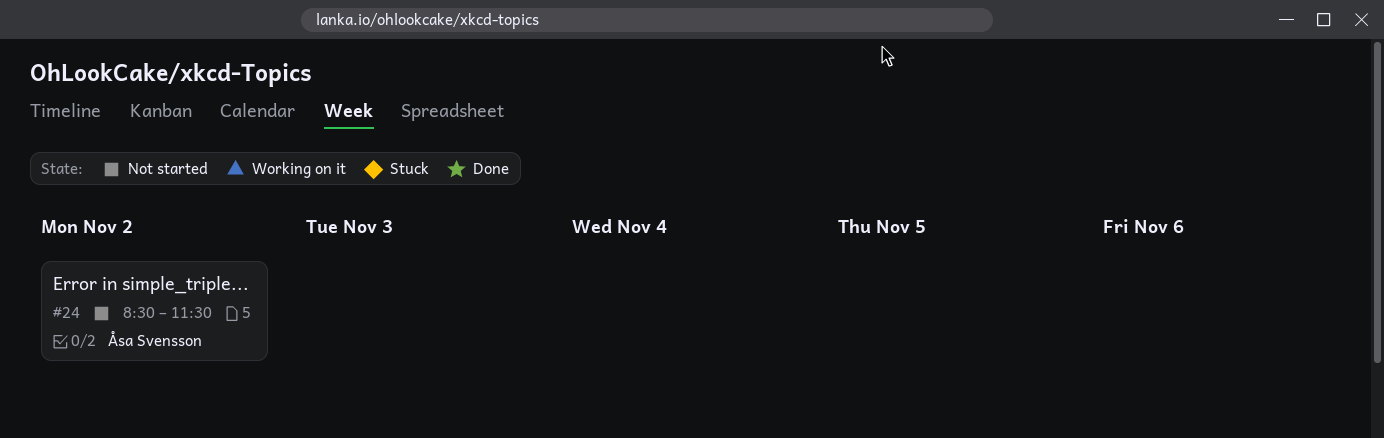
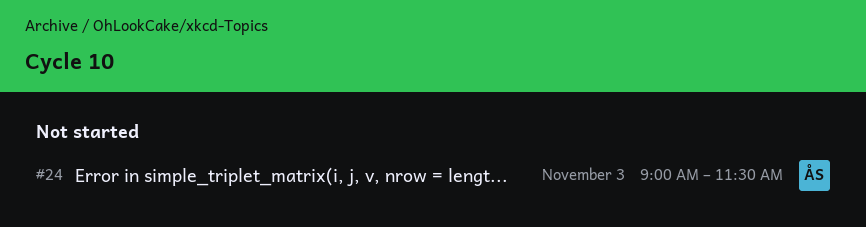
#24, day: Nov 2 -> Nov 3
#24, begins: 08:30 -> 09:00

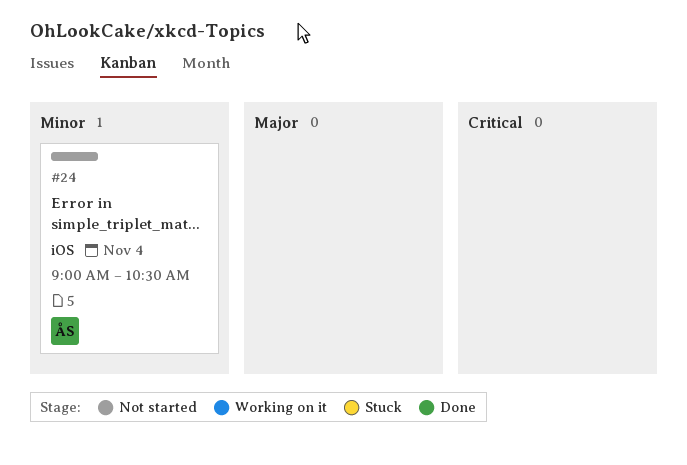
#24, day: Nov 3 -> Nov 4
#24, ends: 11:30 -> 10:30

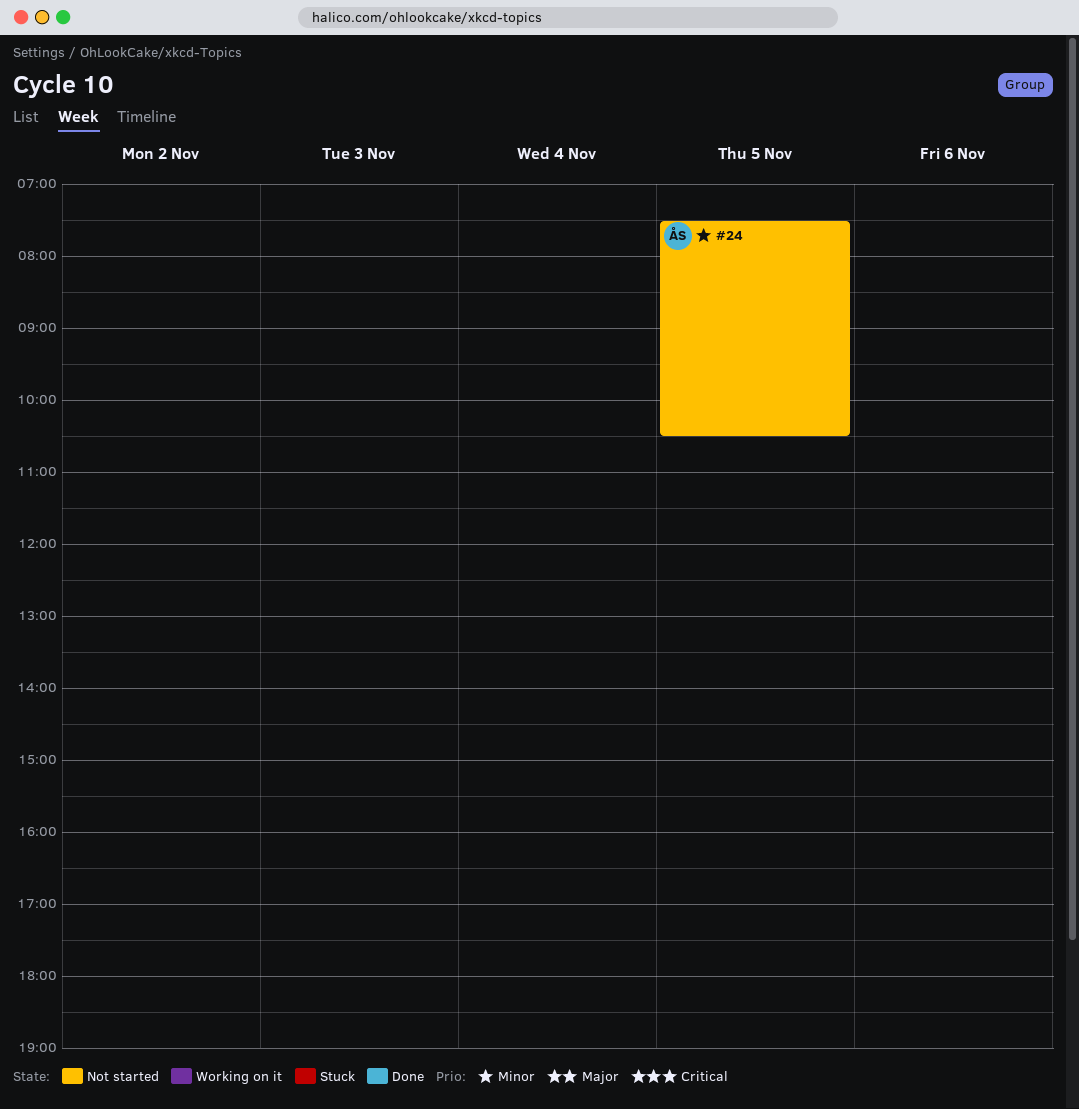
#24, day: Nov 4 -> Nov 5
#24, begins: 09:00 -> 07:30

